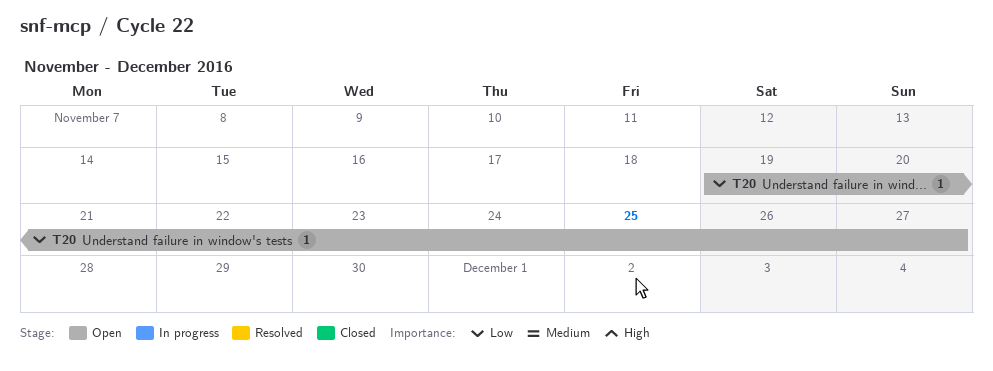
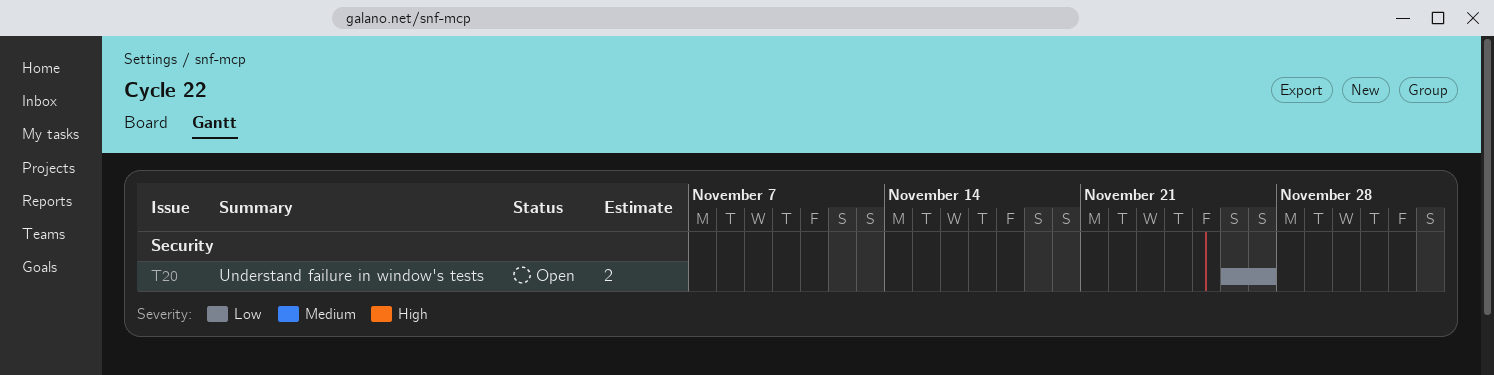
T20, estimate: 1 -> 2
T20, start: Nov 19 -> Nov 26

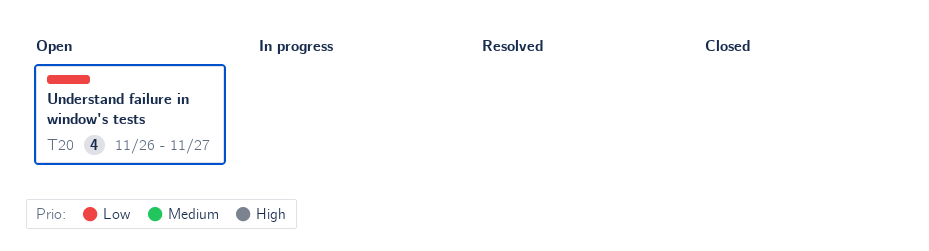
T20, estimate: 2 -> 4

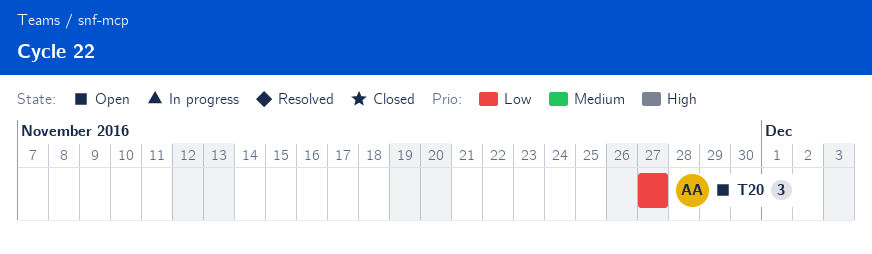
T20, estimate: 4 -> 3
T20, start: Nov 26 -> Nov 27

